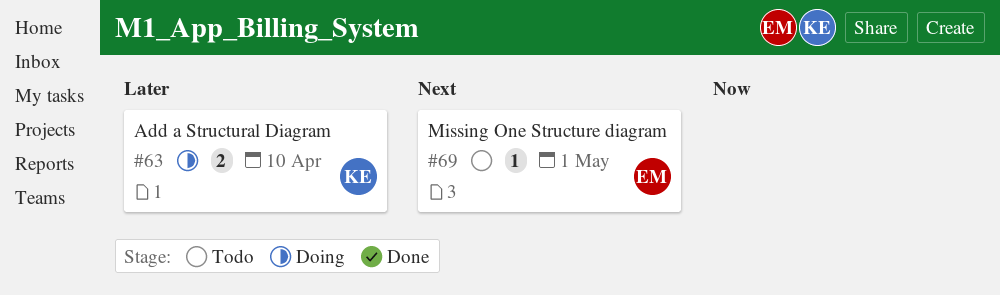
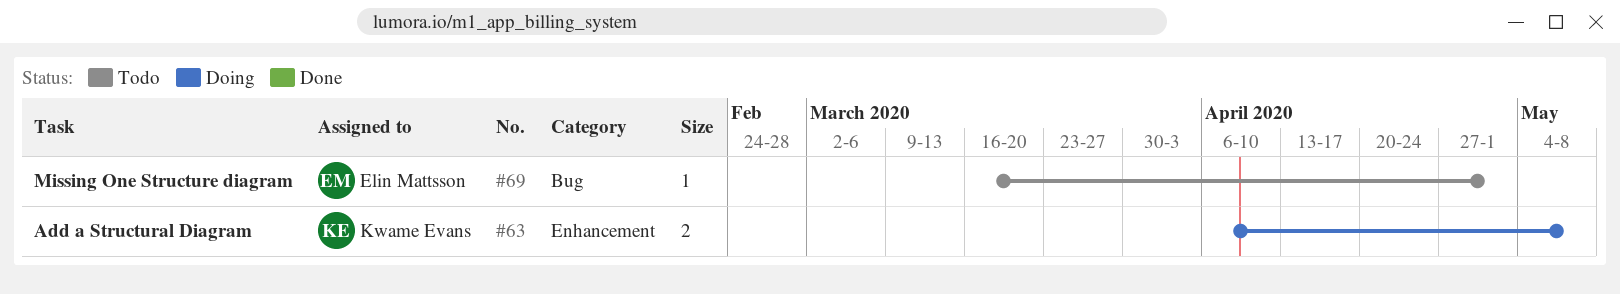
#63, due: Apr 10 -> May 8

